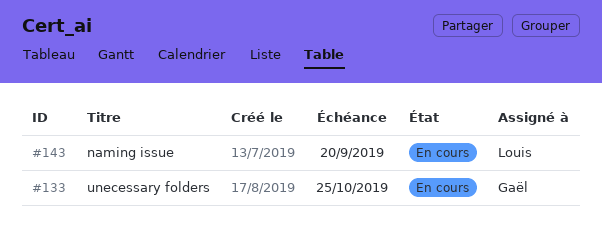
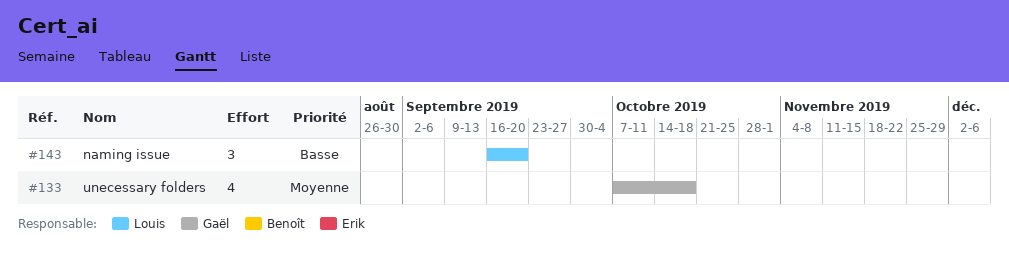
#133, due: Oct 25 -> Oct 18

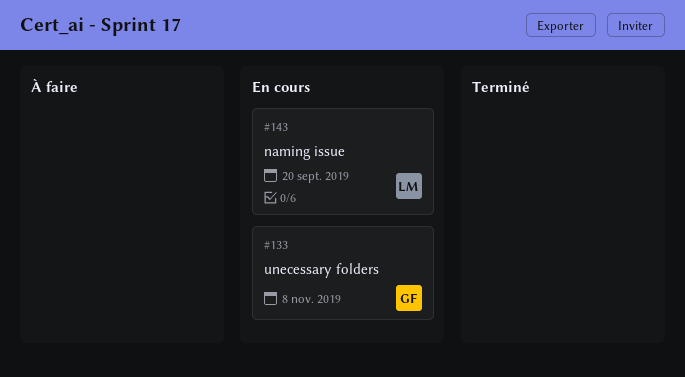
#133, due: Oct 18 -> Nov 8

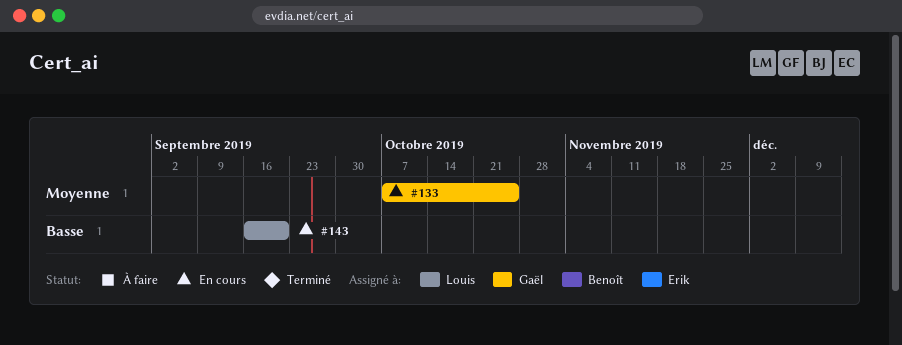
#133, due: Nov 8 -> Oct 25

